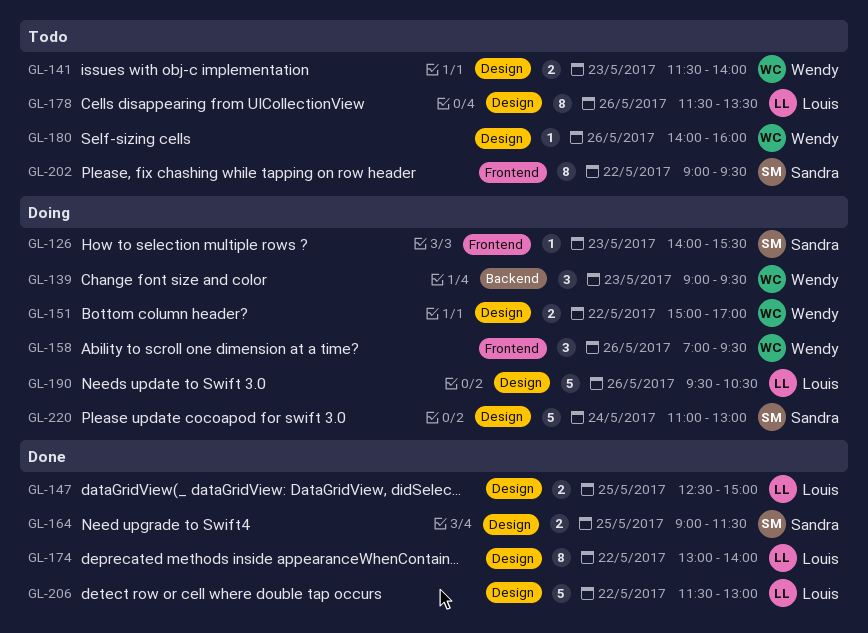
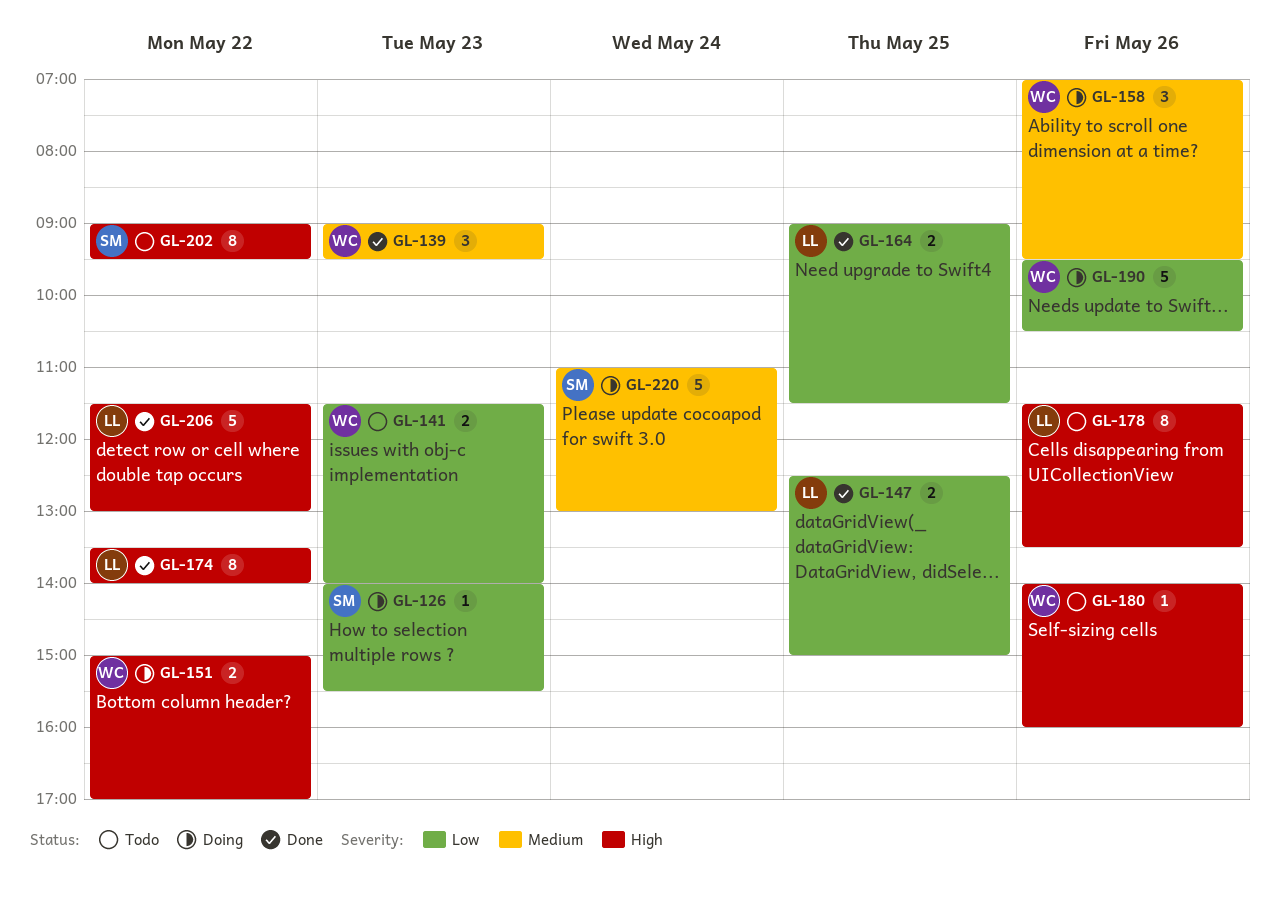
GL-139, status: Doing -> Done
GL-164, owner: Sandra -> Louis
GL-174, begins: 13:00 -> 13:30
GL-190, owner: Louis -> Wendy

